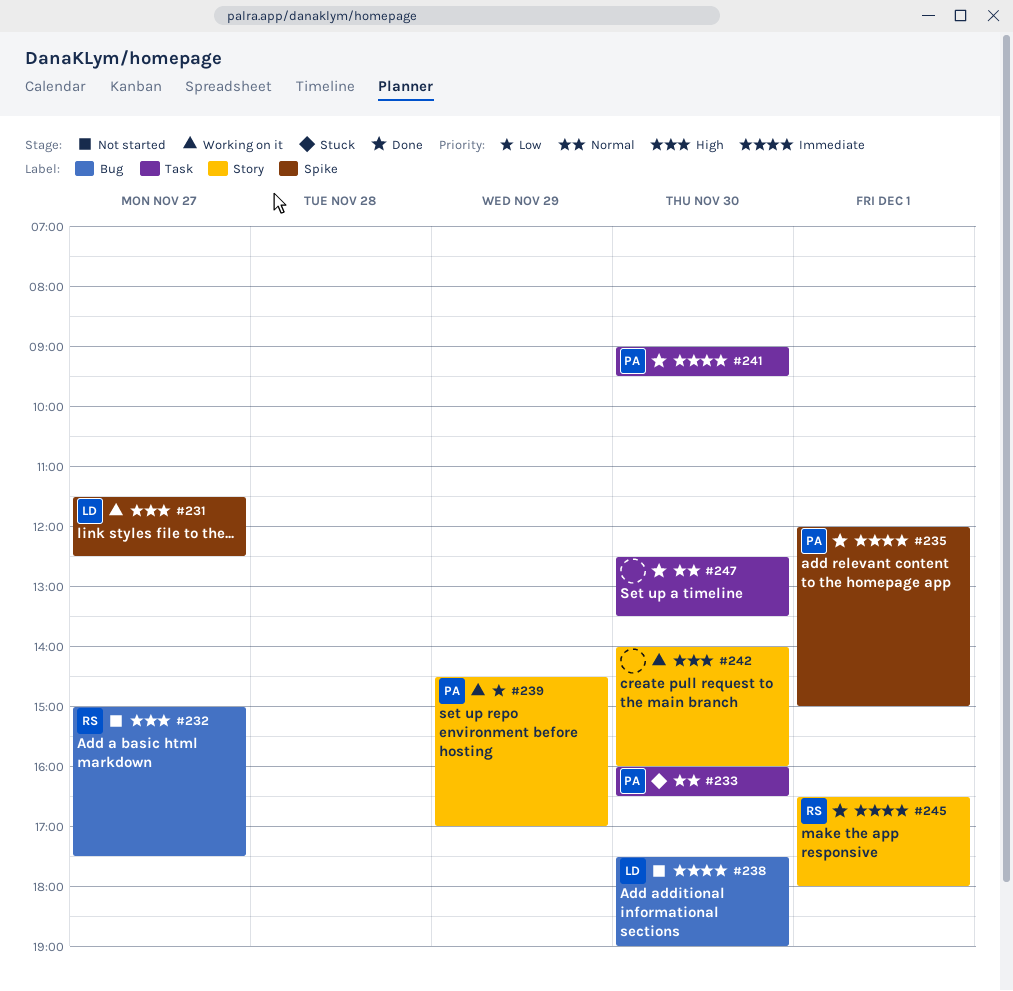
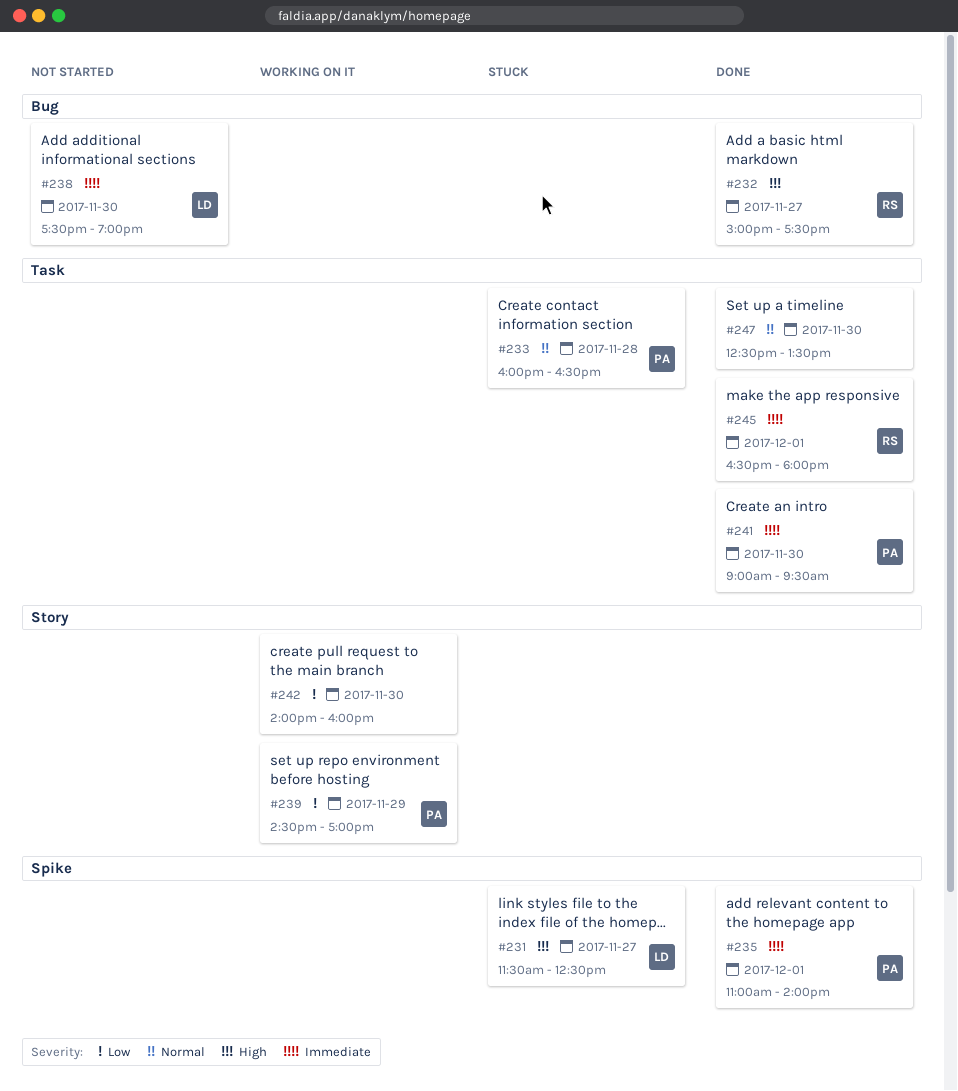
#231, status: Working on it -> Stuck
#232, status: Not started -> Done
#233, day: Nov 30 -> Nov 28
#235, begins: 12:00 -> 11:00
#235, ends: 15:00 -> 14:00
#242, priority: High -> Low
#245, label: Story -> Task

